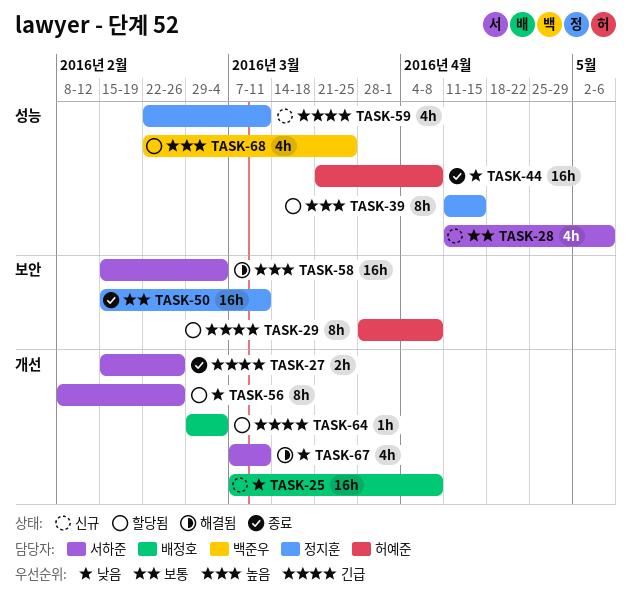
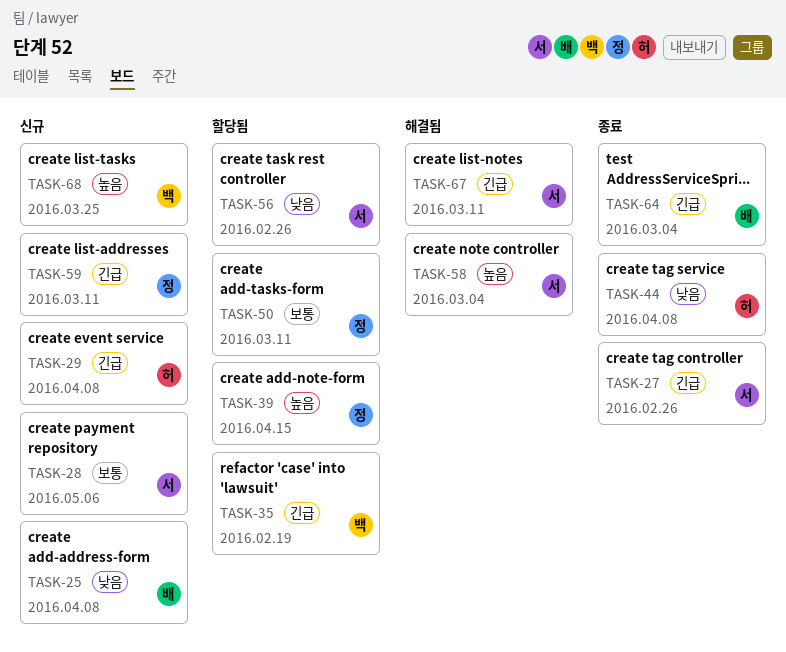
TASK-29, status: 할당됨 -> 신규
TASK-35: none -> present
TASK-50, status: 종료 -> 할당됨
TASK-64, status: 할당됨 -> 종료
TASK-67, priority: 낮음 -> 긴급
TASK-68, status: 할당됨 -> 신규

